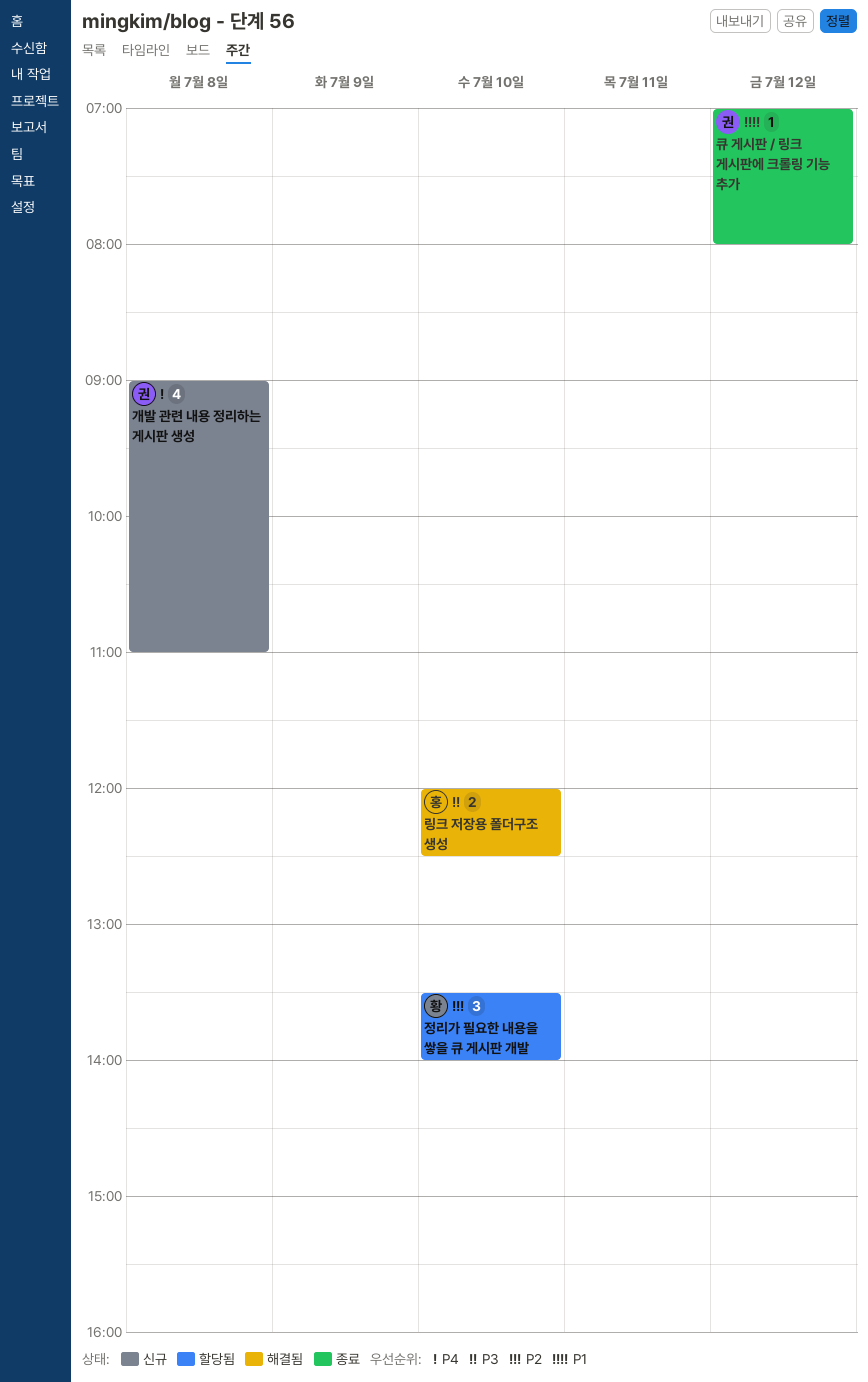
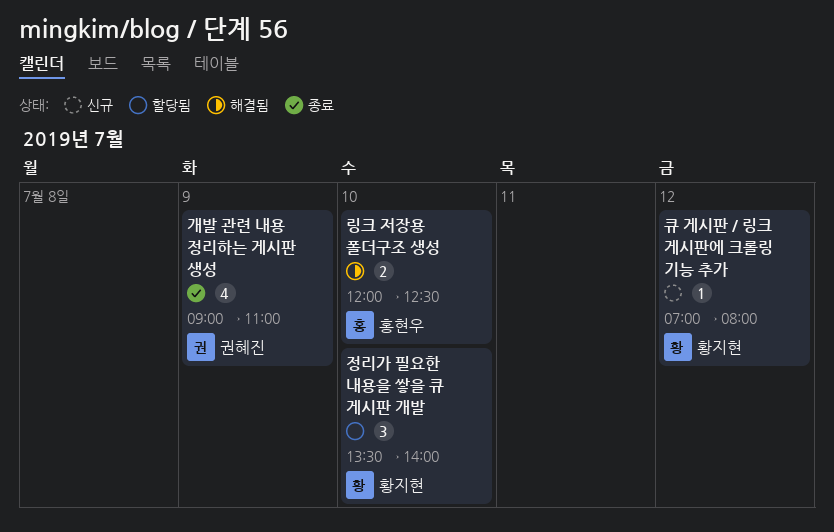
개발 관련 내용 정리하는 게시판 생성, status: 신규 -> 종료
개발 관련 내용 정리하는 게시판 생성, day: Jul 8 -> Jul 9
큐 게시판 / 링크 게시판에 크롤링 기능 추가, status: 종료 -> 신규
큐 게시판 / 링크 게시판에 크롤링 기능 추가, owner: 권혜진 -> 황지현

